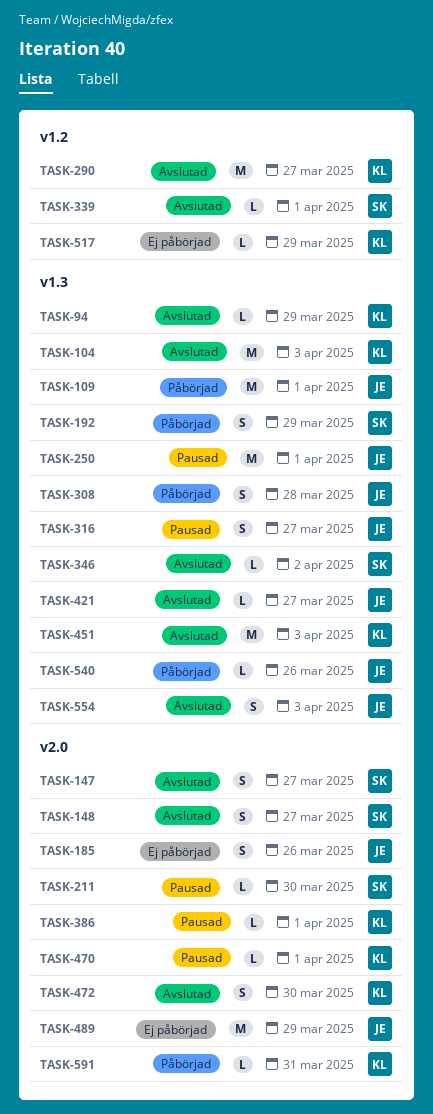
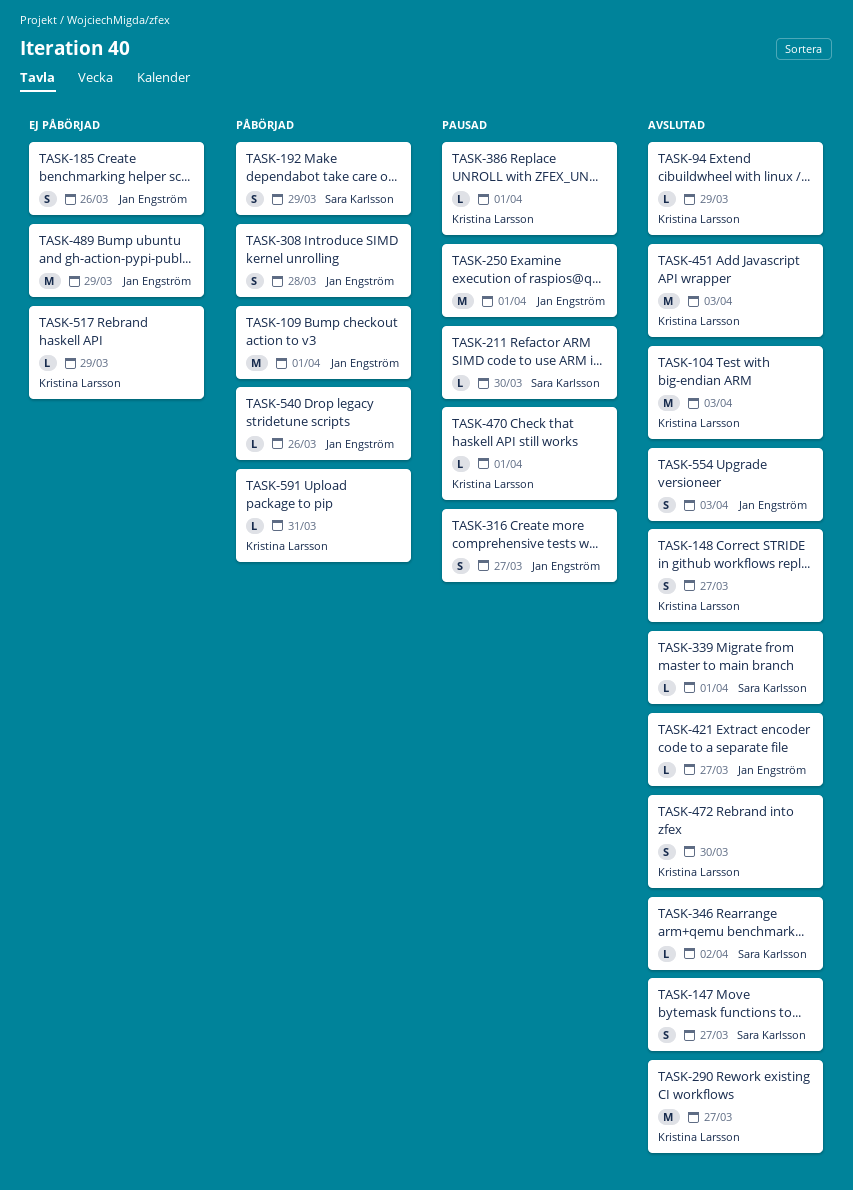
TASK-148, owner: Sara Karlsson -> Kristina Larsson

